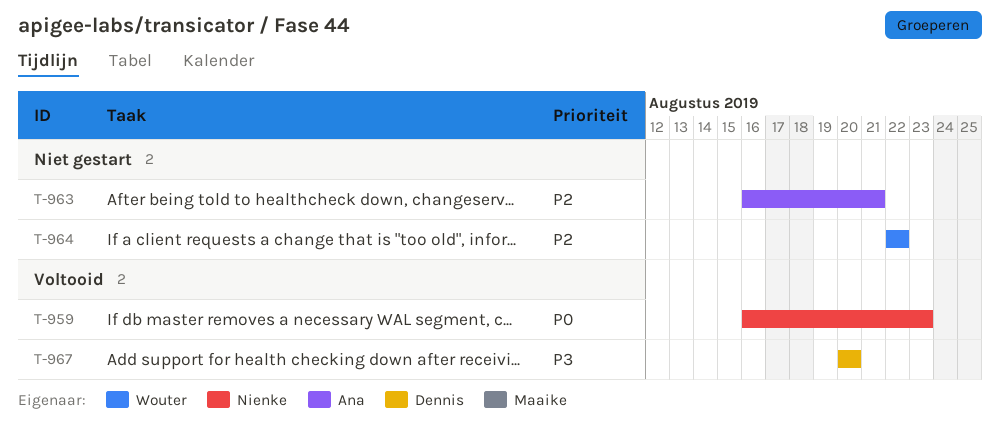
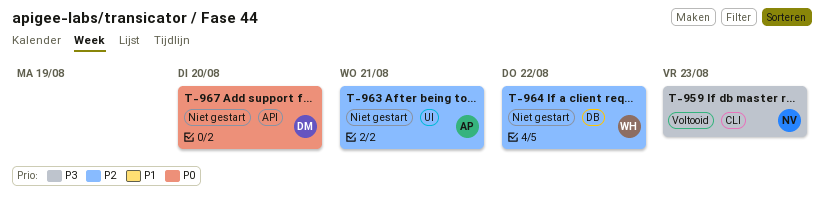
T-959, priority: P0 -> P3
T-967, status: Voltooid -> Niet gestart
T-967, priority: P3 -> P0

